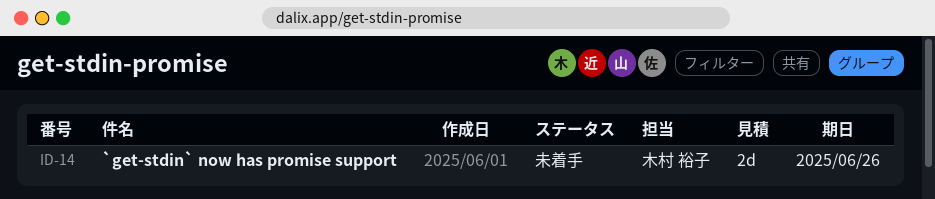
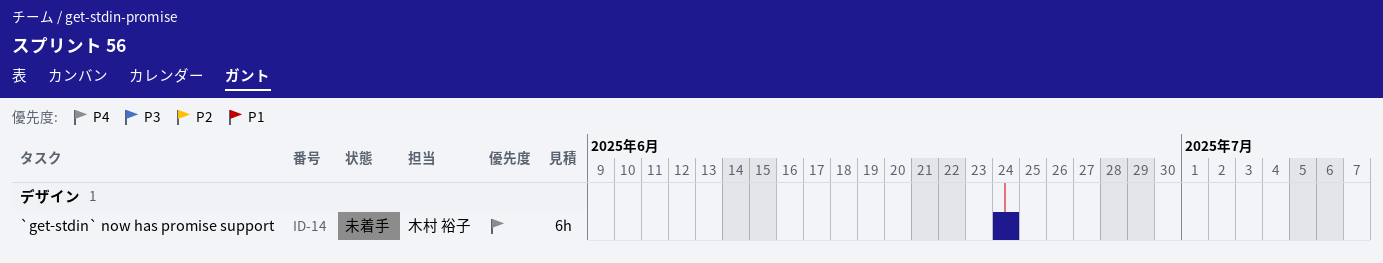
ID-14, estimate: 2d -> 6h
ID-14, due: Jun 26 -> Jun 24

